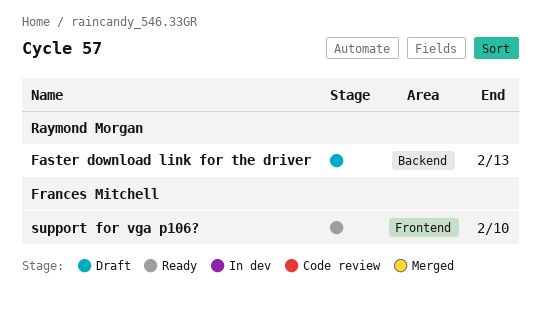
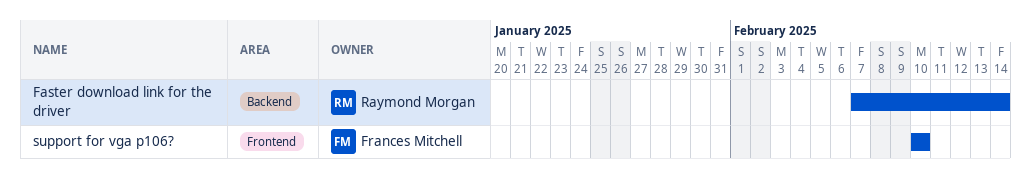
Faster download link for the driver, due: Feb 13 -> Feb 14

